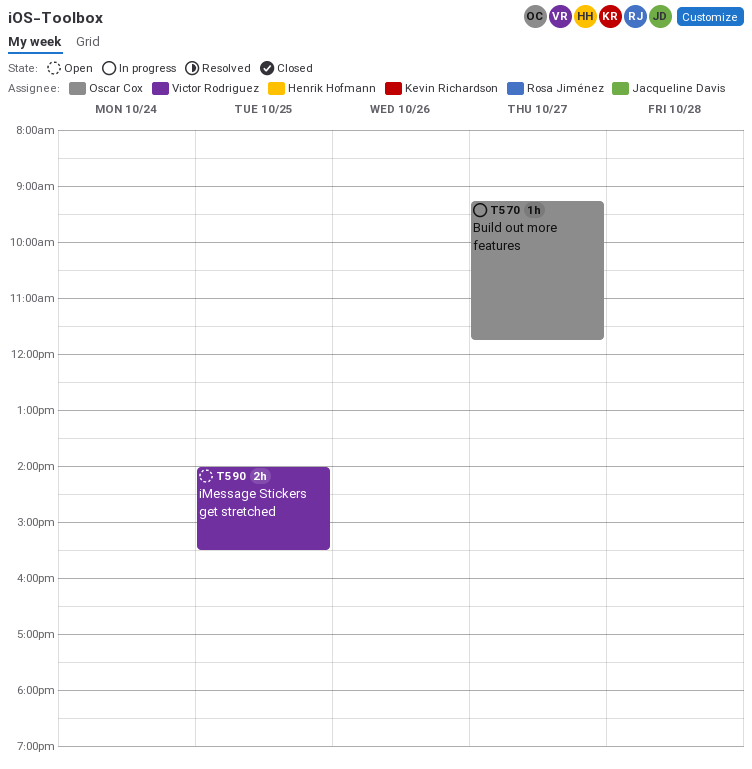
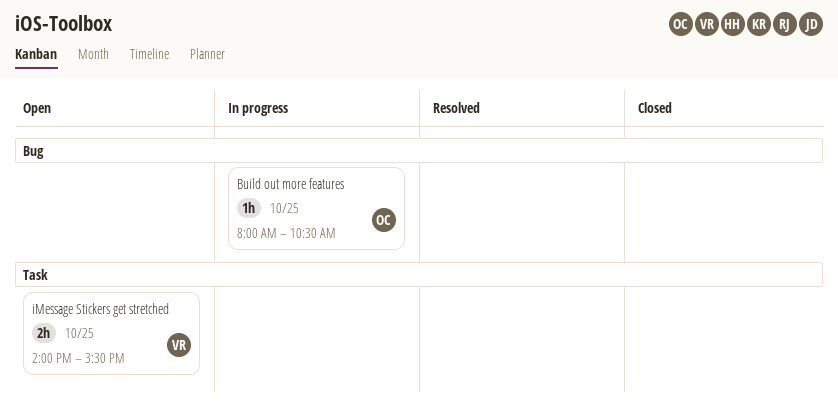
Build out more features, day: Oct 27 -> Oct 25
Build out more features, begins: 09:15 -> 08:00
Build out more features, ends: 11:45 -> 10:30

